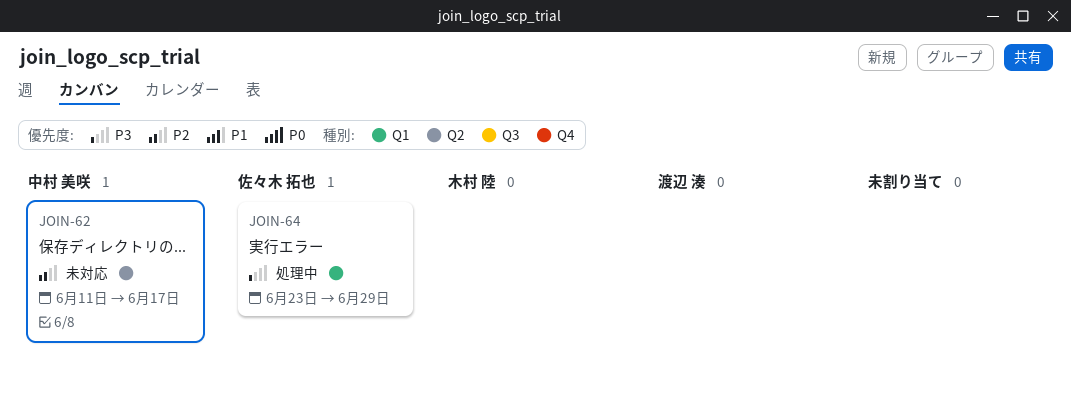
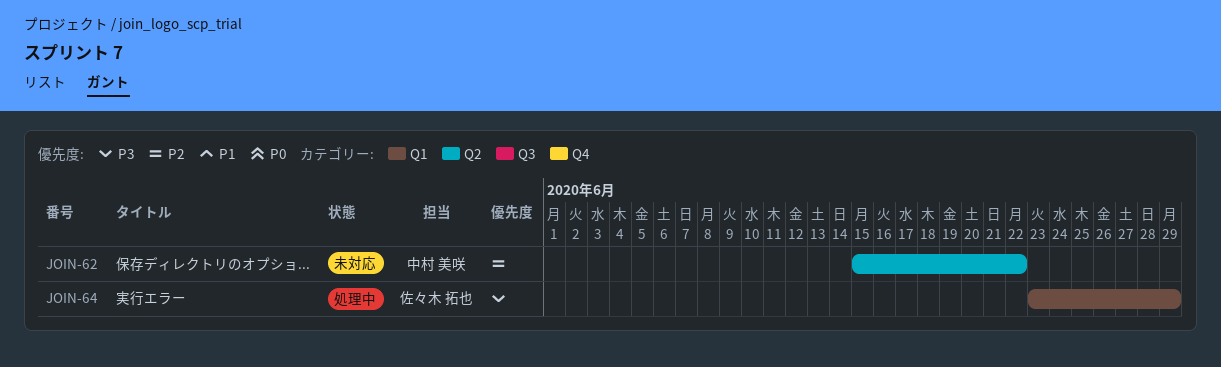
JOIN-62, start: Jun 11 -> Jun 15
JOIN-62, due: Jun 17 -> Jun 22

